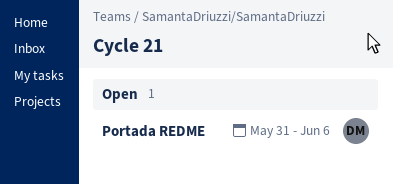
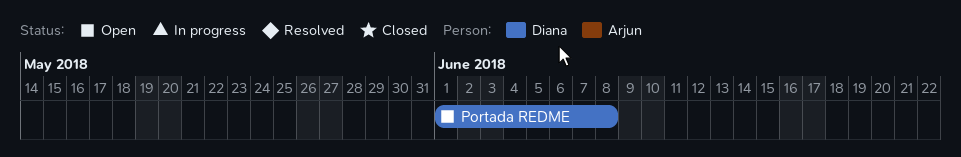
Portada REDME, start: May 31 -> Jun 1
Portada REDME, due: Jun 6 -> Jun 8

